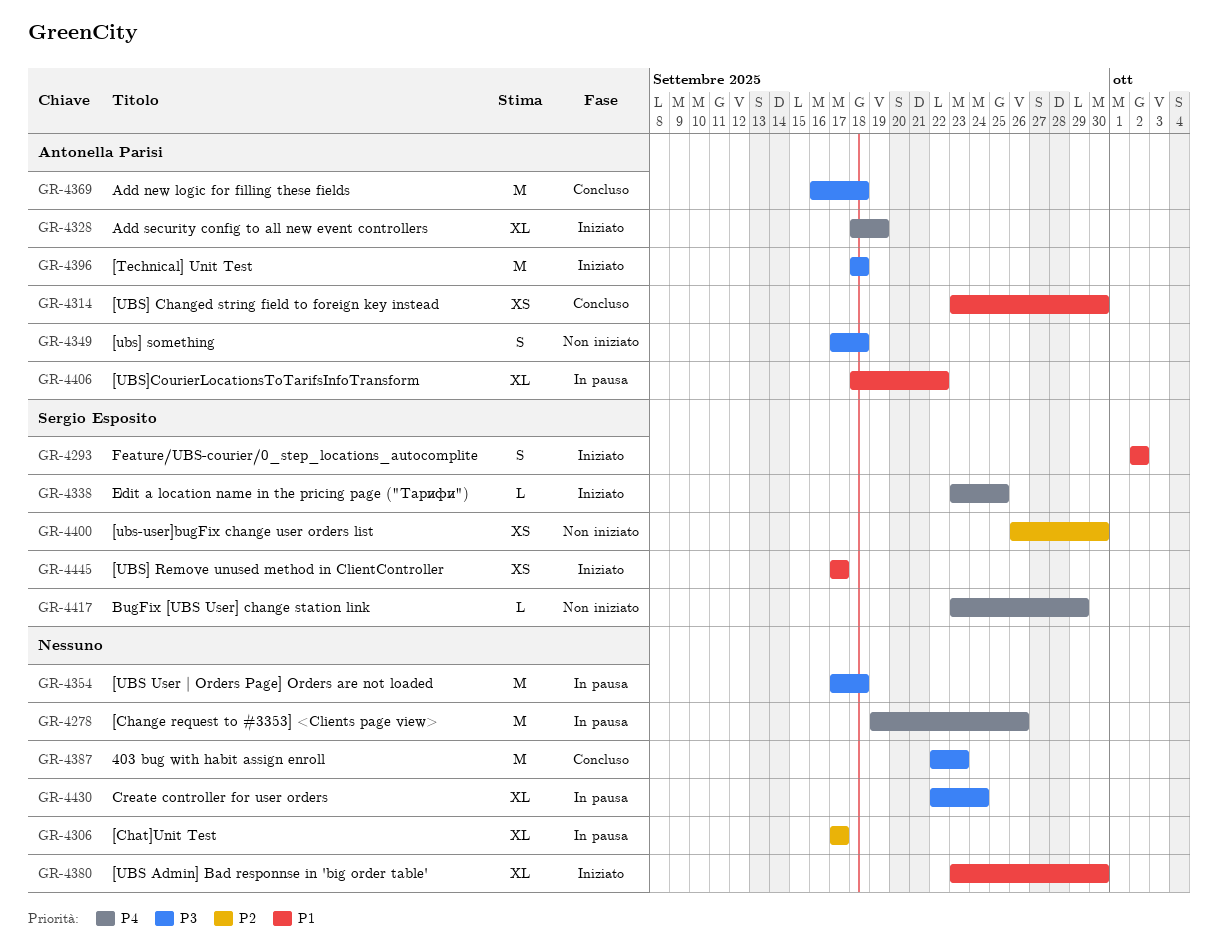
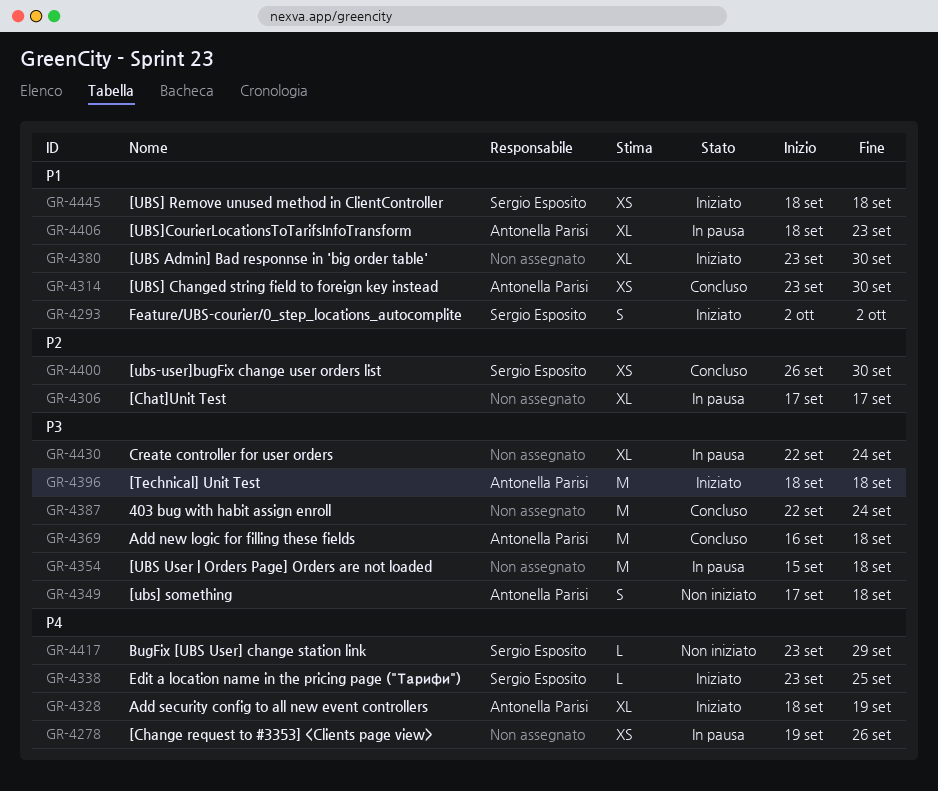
GR-4278, estimate: M -> XS
GR-4354, start: Sep 17 -> Sep 15
GR-4387, due: Sep 23 -> Sep 24
GR-4400, status: Non iniziato -> Concluso
GR-4406, due: Sep 22 -> Sep 23
GR-4445, start: Sep 17 -> Sep 18
GR-4445, due: Sep 17 -> Sep 18

